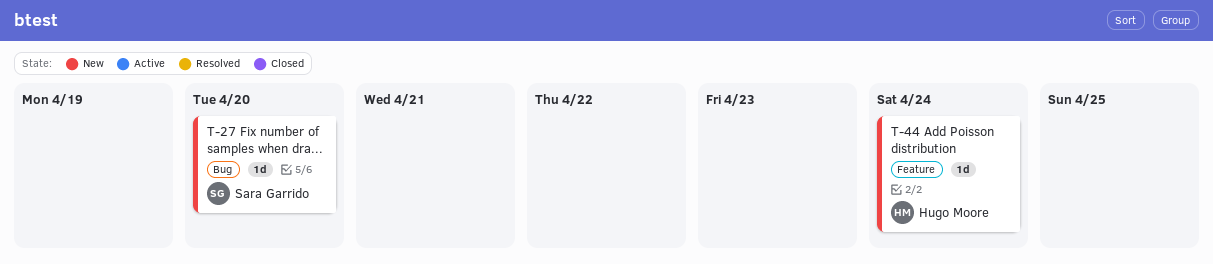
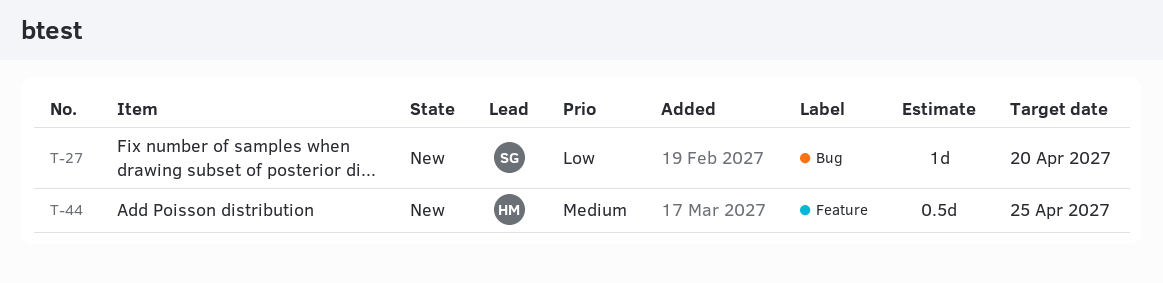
T-44, estimate: 1d -> 0.5d
T-44, due: Apr 24 -> Apr 25

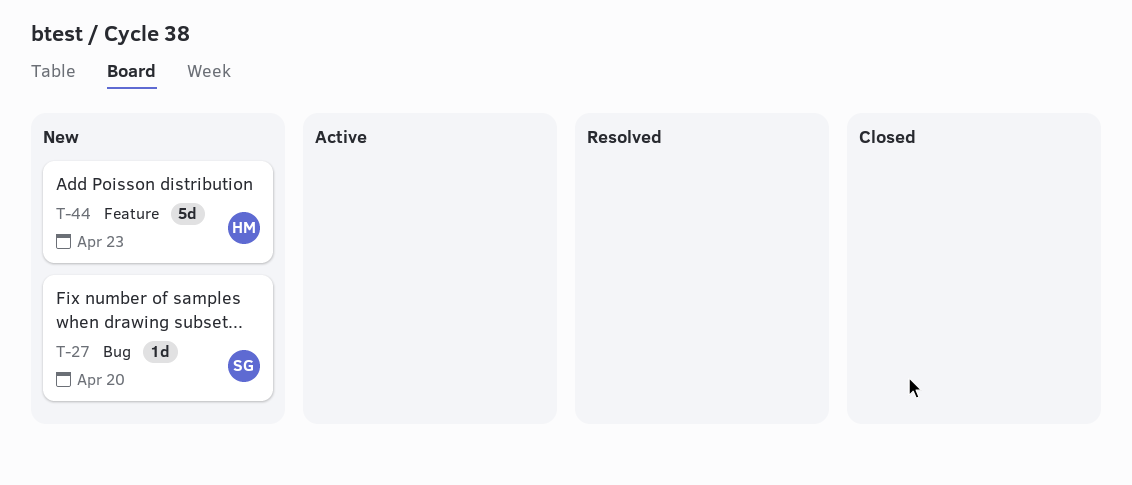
T-44, estimate: 0.5d -> 5d
T-44, due: Apr 25 -> Apr 23

